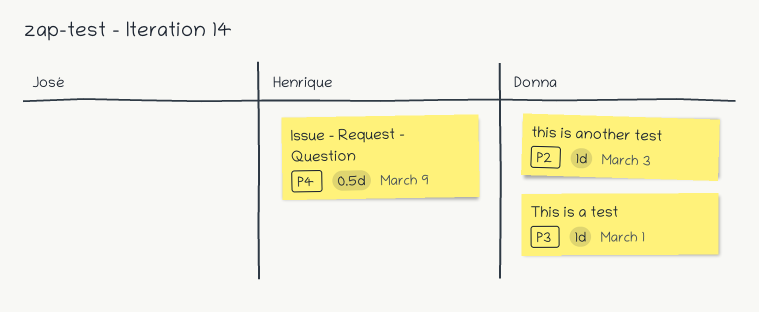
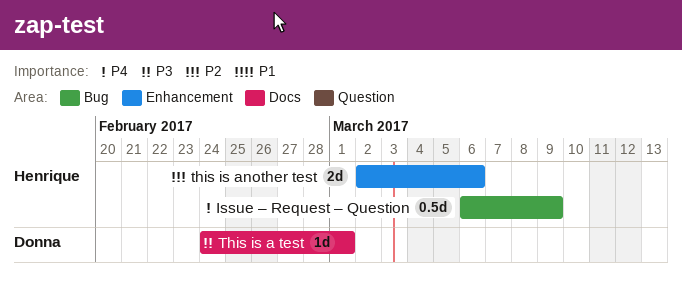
this is another test, owner: Donna -> Henrique
this is another test, estimate: 1d -> 2d
this is another test, due: Mar 3 -> Mar 6

